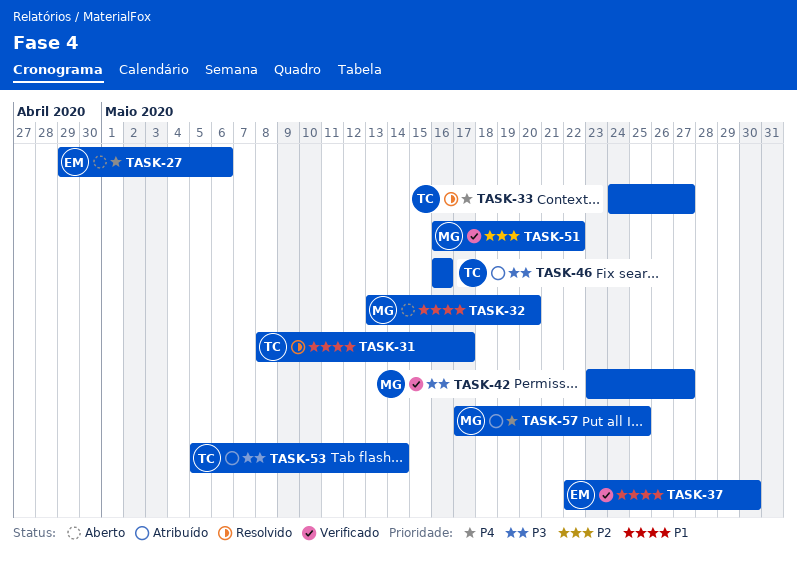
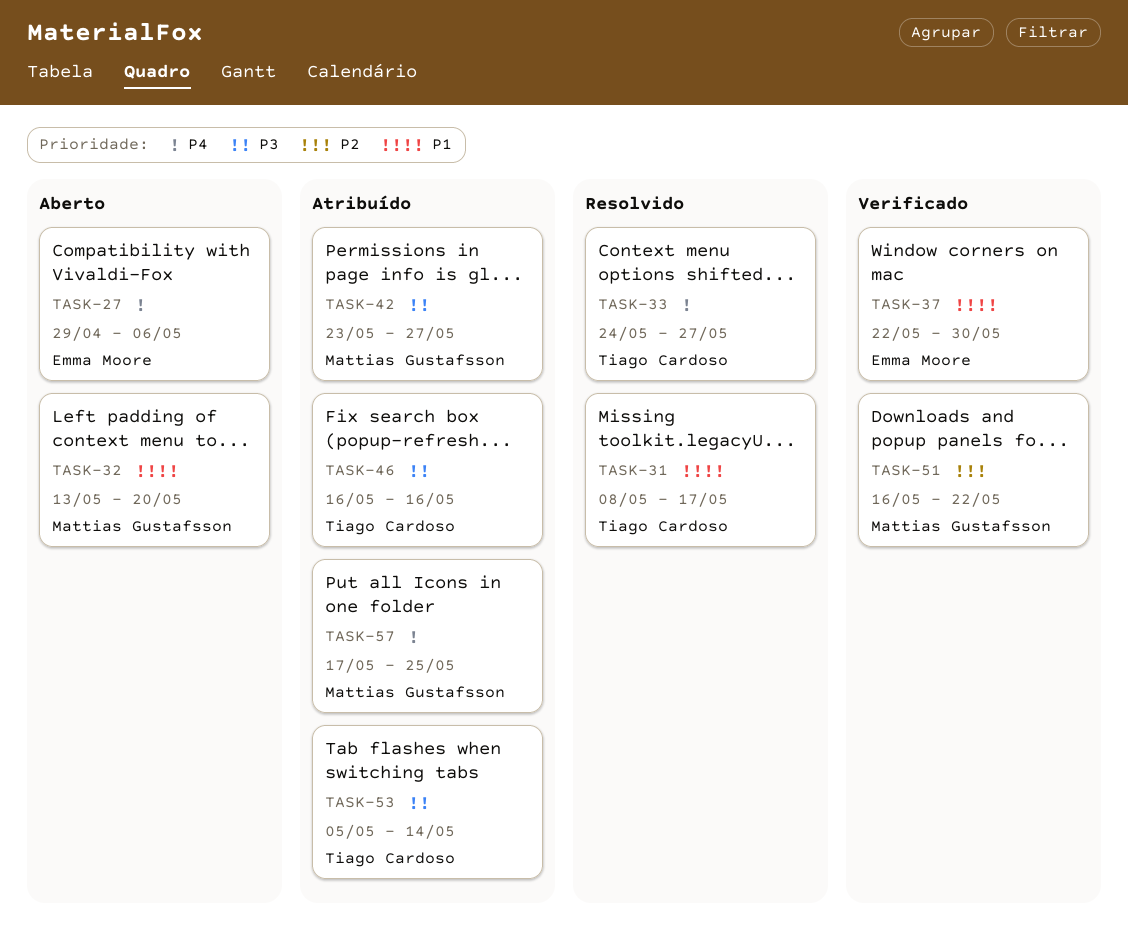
TASK-42, status: Verificado -> Atribuído

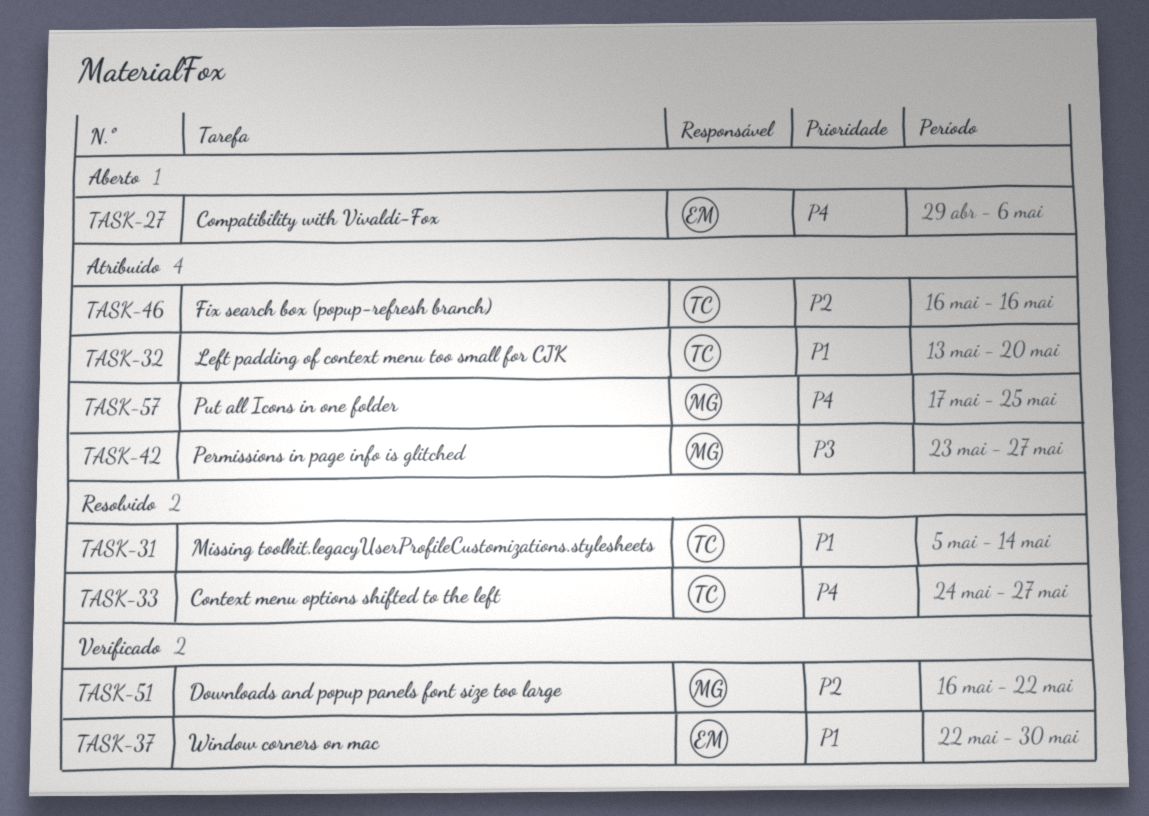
TASK-31, start: May 8 -> May 5
TASK-31, due: May 17 -> May 14
TASK-32, status: Aberto -> Atribuído
TASK-32, owner: Mattias Gustafsson -> Tiago Cardoso
TASK-46, priority: P3 -> P2
TASK-53: present -> none

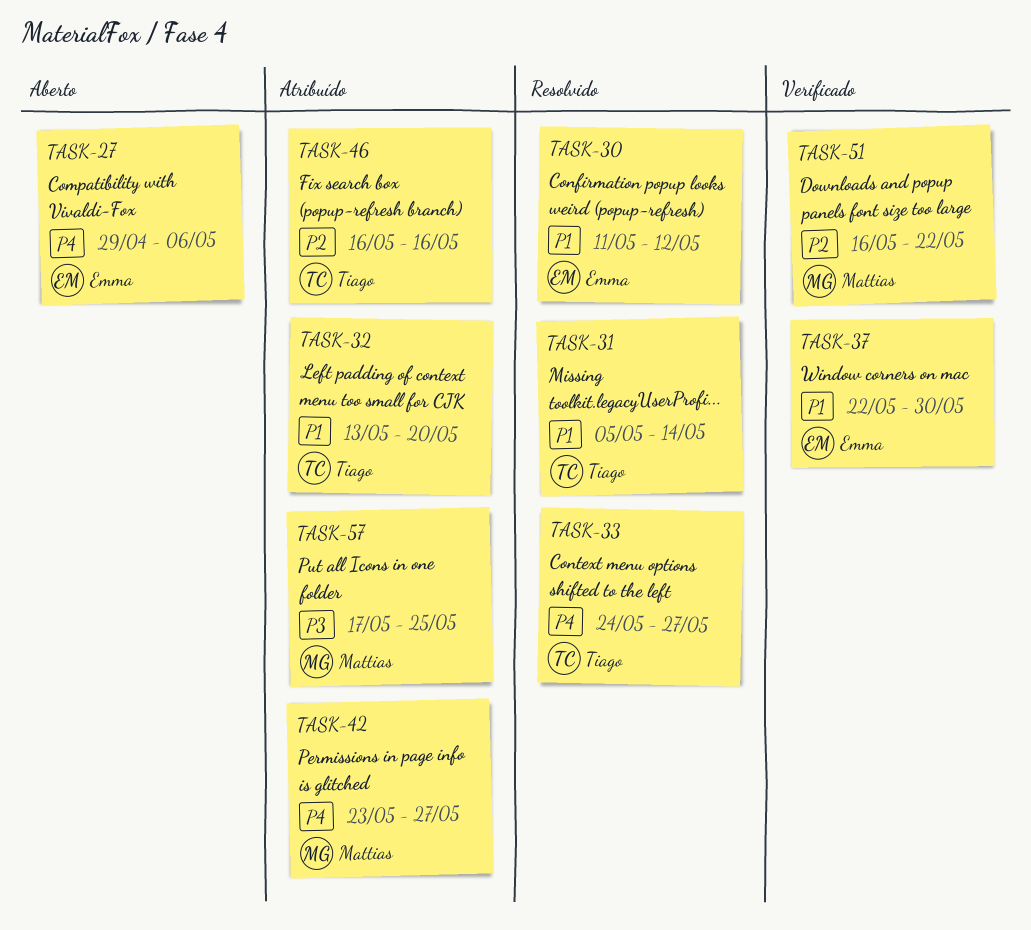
TASK-30: none -> present
TASK-42, priority: P3 -> P4
TASK-57, priority: P4 -> P3

